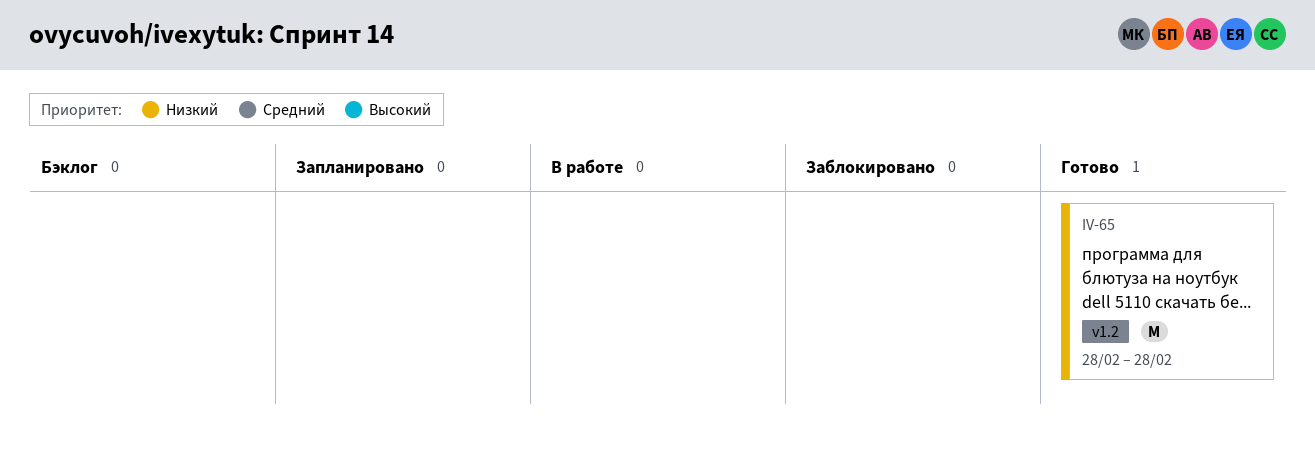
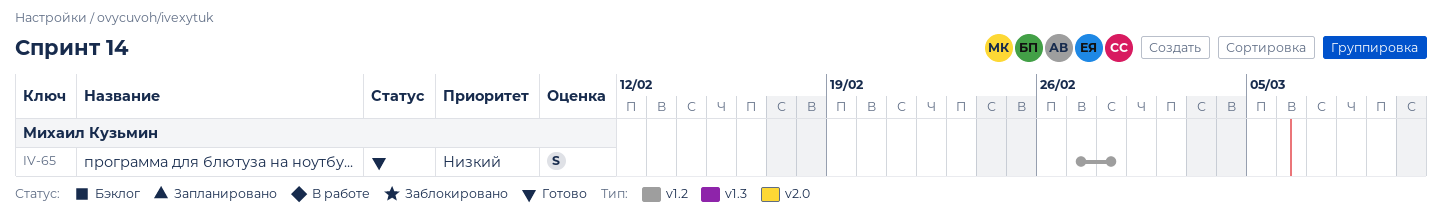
IV-65, estimate: M -> S
IV-65, start: Feb 28 -> Feb 27

